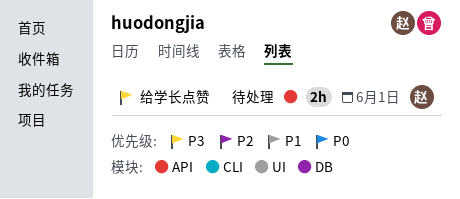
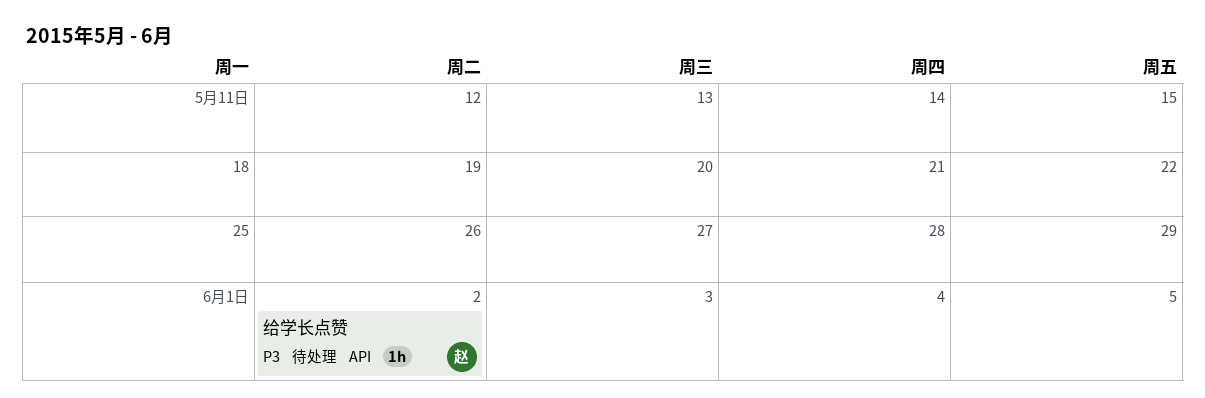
给学长点赞, estimate: 2h -> 1h
给学长点赞, due: Jun 1 -> Jun 2

